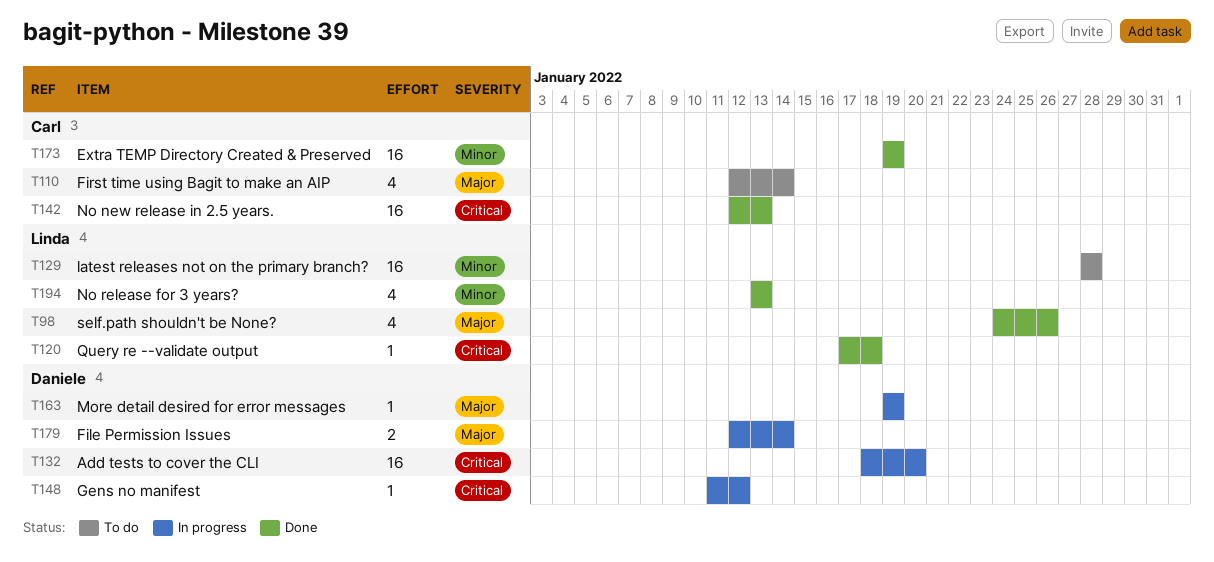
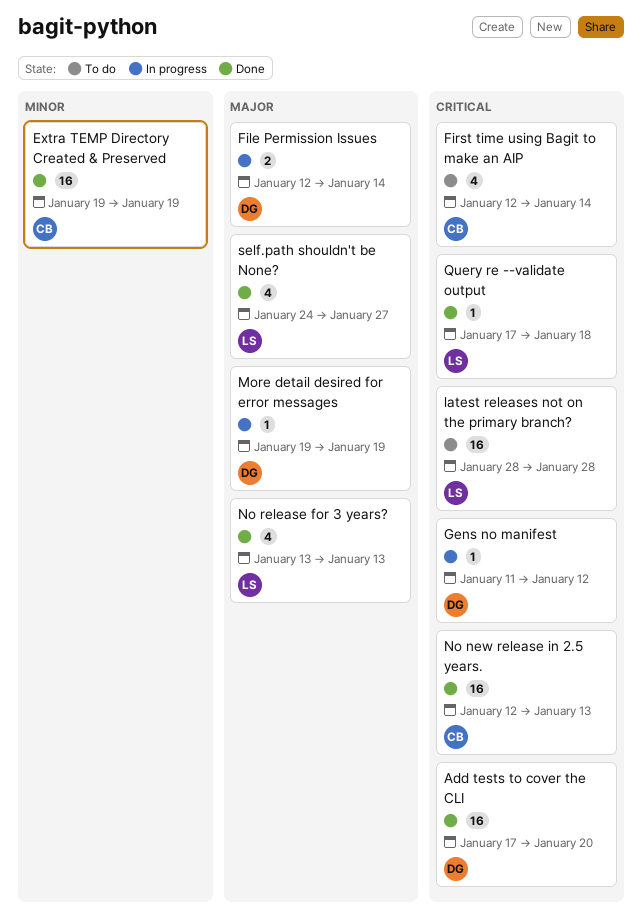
Add tests to cover the CLI, status: In progress -> Done
Add tests to cover the CLI, start: Jan 18 -> Jan 17
First time using Bagit to make an AIP, priority: Major -> Critical
latest releases not on the primary branch?, priority: Minor -> Critical
No release for 3 years?, priority: Minor -> Major
self.path shouldn't be None?, due: Jan 26 -> Jan 27

